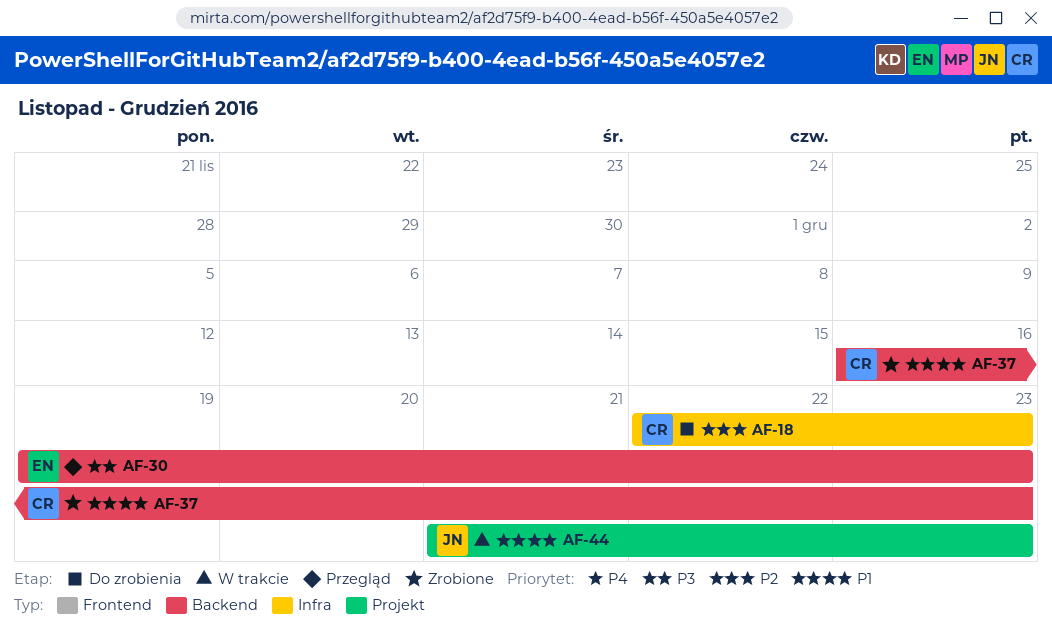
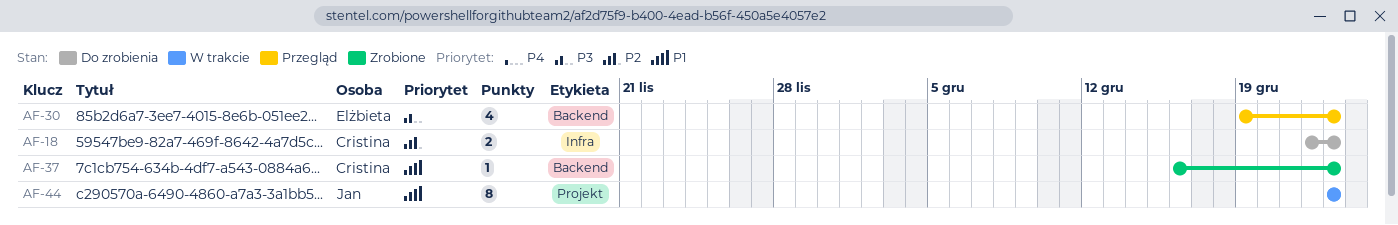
AF-44, start: Dec 21 -> Dec 23

